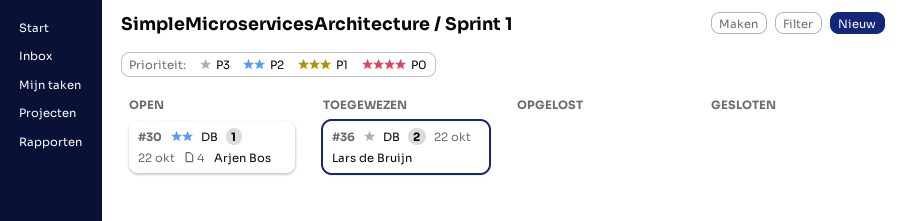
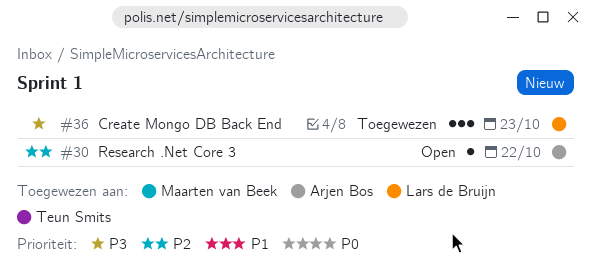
#36, estimate: 2 -> 3
#36, due: Oct 22 -> Oct 23

